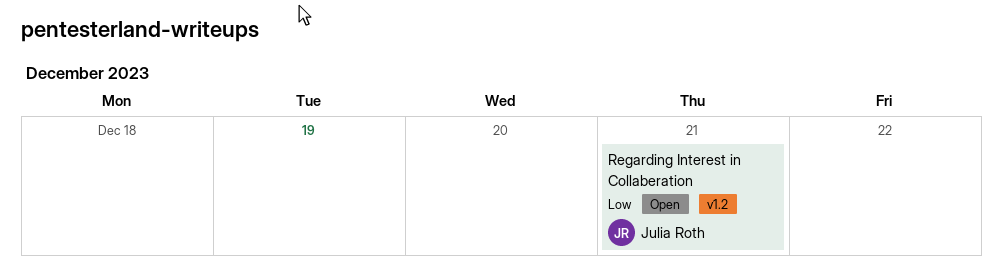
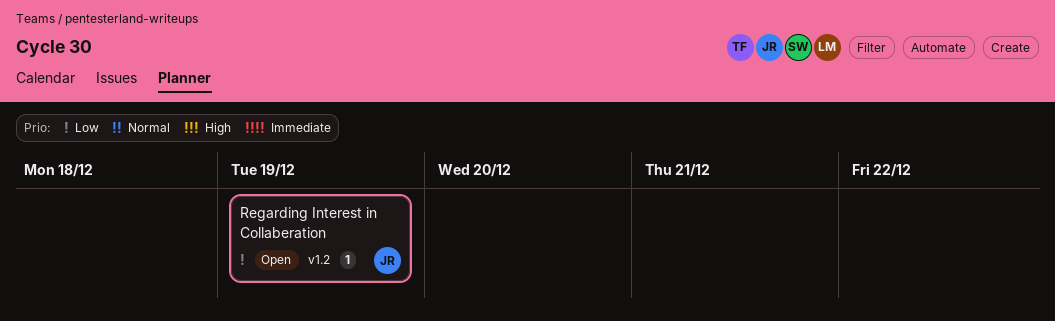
Regarding Interest in Collaberation, due: Dec 21 -> Dec 19

